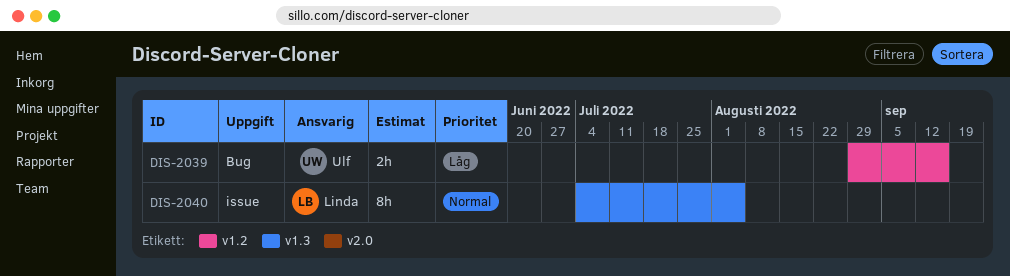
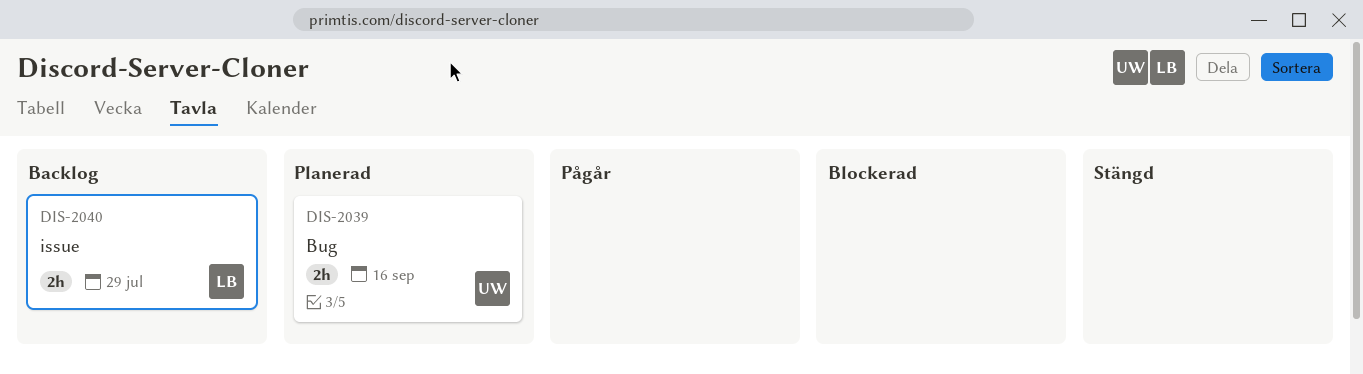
DIS-2040, estimate: 8h -> 2h
DIS-2040, due: Aug 5 -> Jul 29

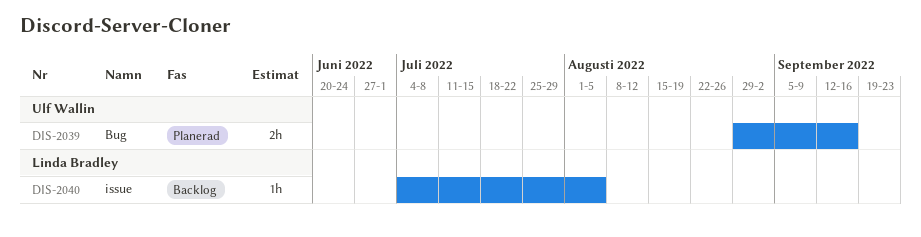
DIS-2040, estimate: 2h -> 1h
DIS-2040, due: Jul 29 -> Aug 5

